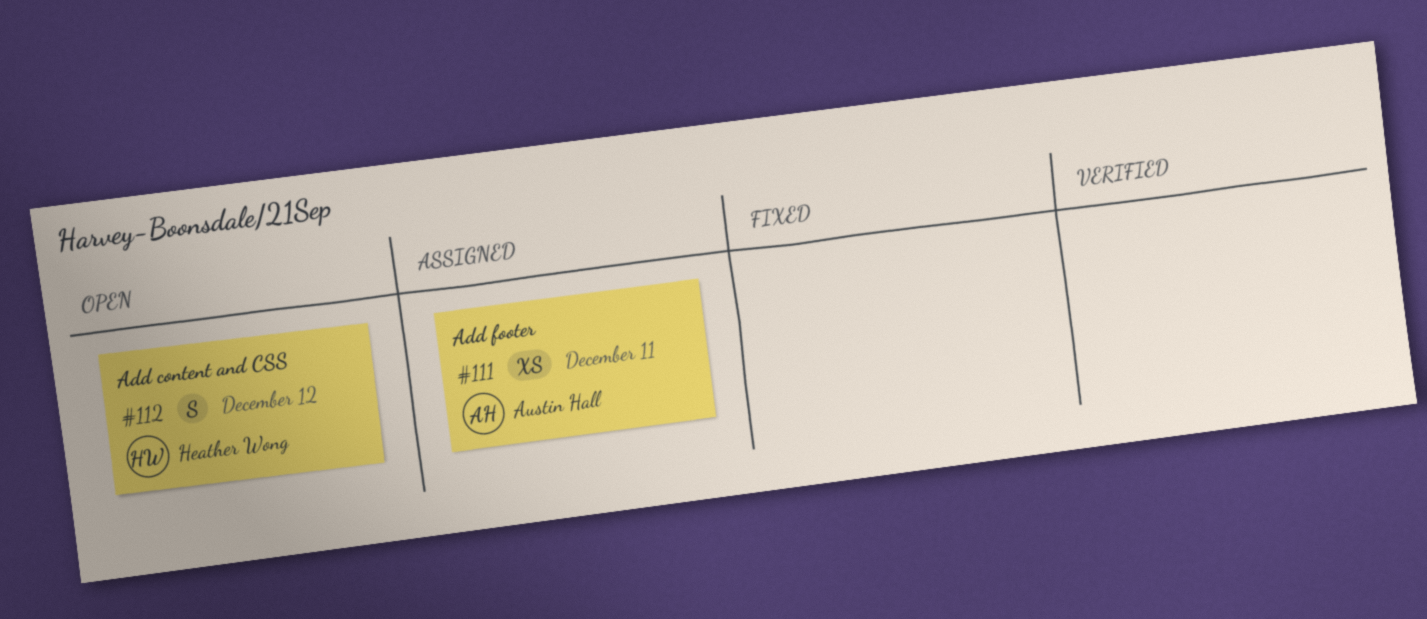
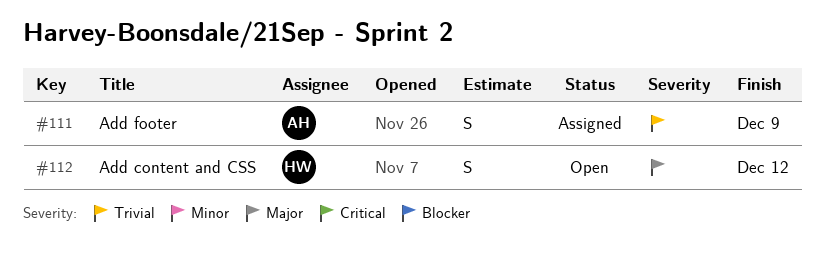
#111, estimate: XS -> S
#111, due: Dec 11 -> Dec 9

